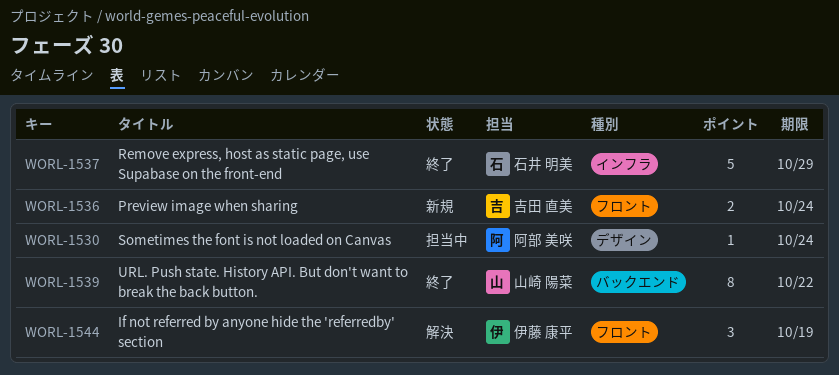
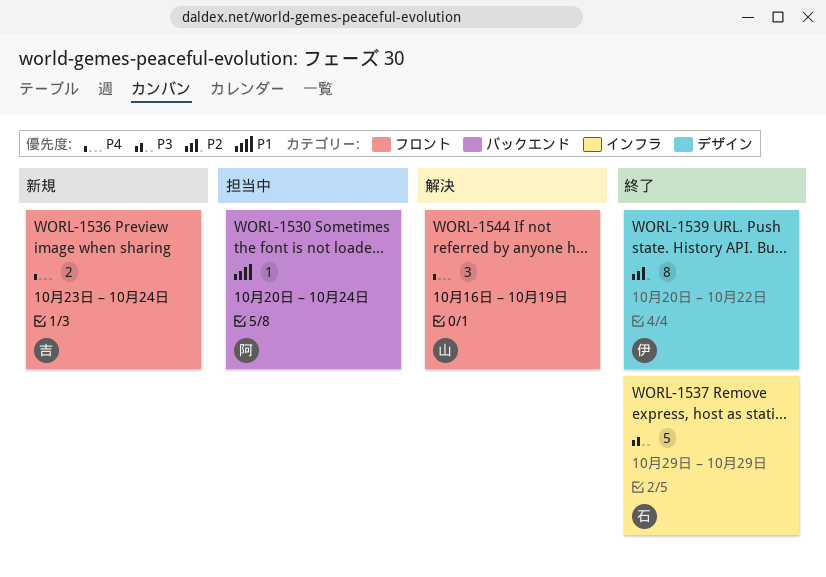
WORL-1530, label: デザイン -> バックエンド
WORL-1539, owner: 山崎 陽菜 -> 伊藤 康平
WORL-1539, label: バックエンド -> デザイン
WORL-1544, owner: 伊藤 康平 -> 山崎 陽菜

